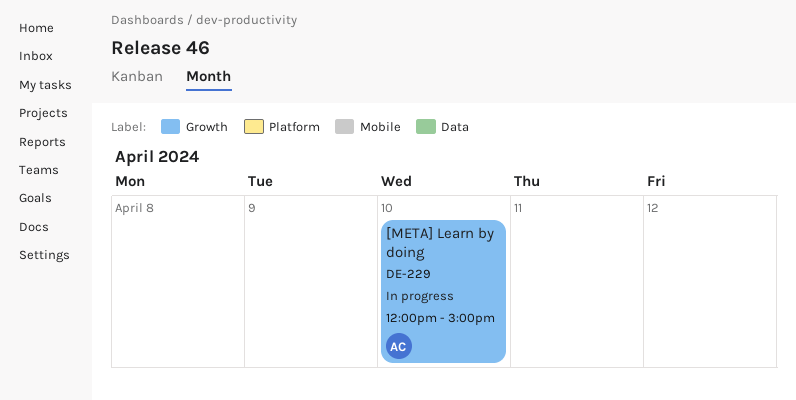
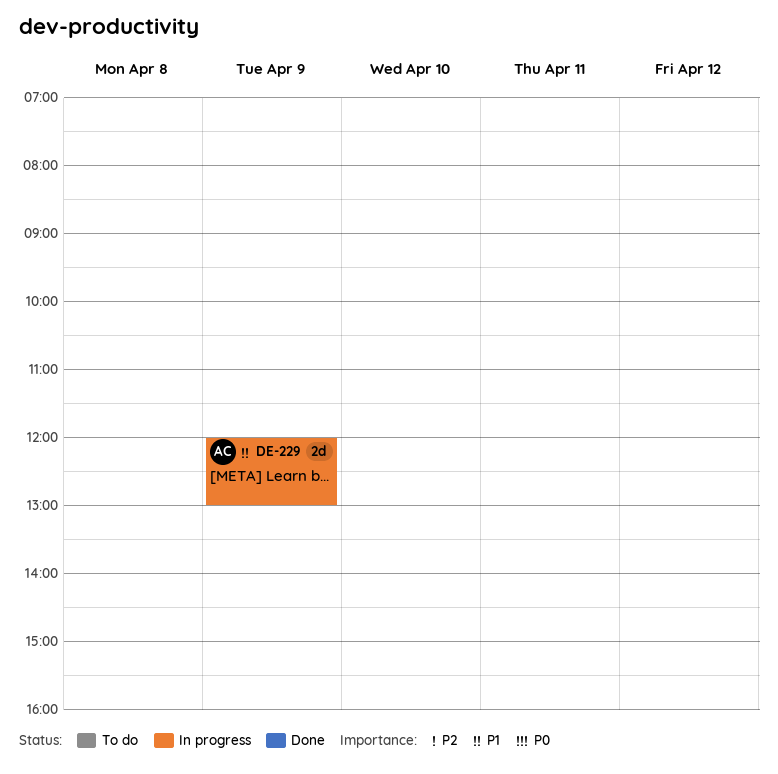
DE-229, day: Apr 10 -> Apr 9
DE-229, ends: 15:00 -> 13:00

